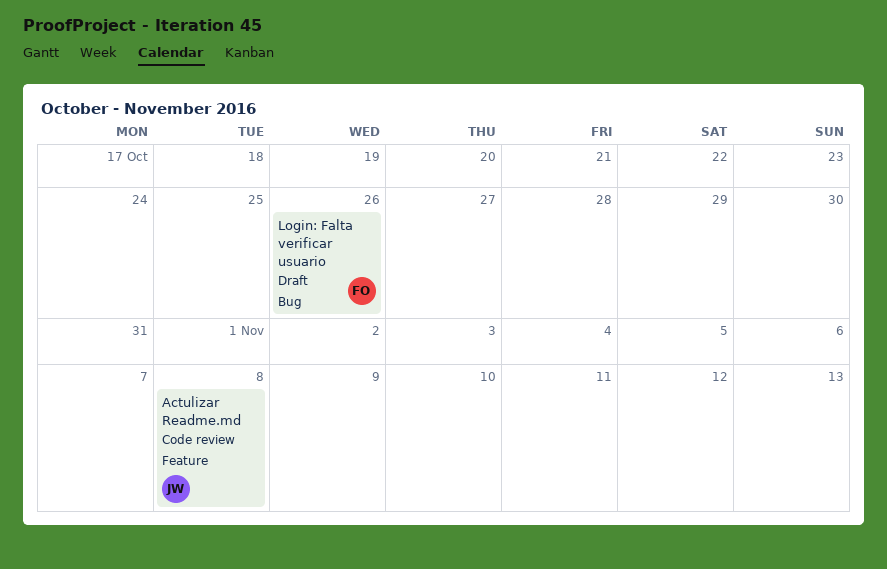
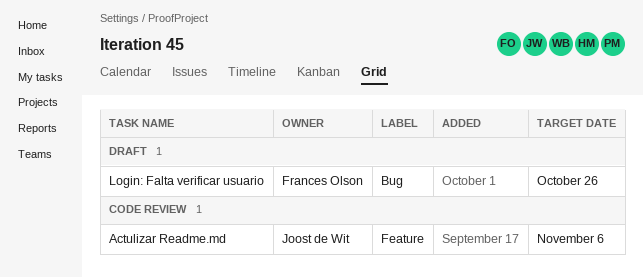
Actulizar Readme.md, due: Nov 8 -> Nov 6

